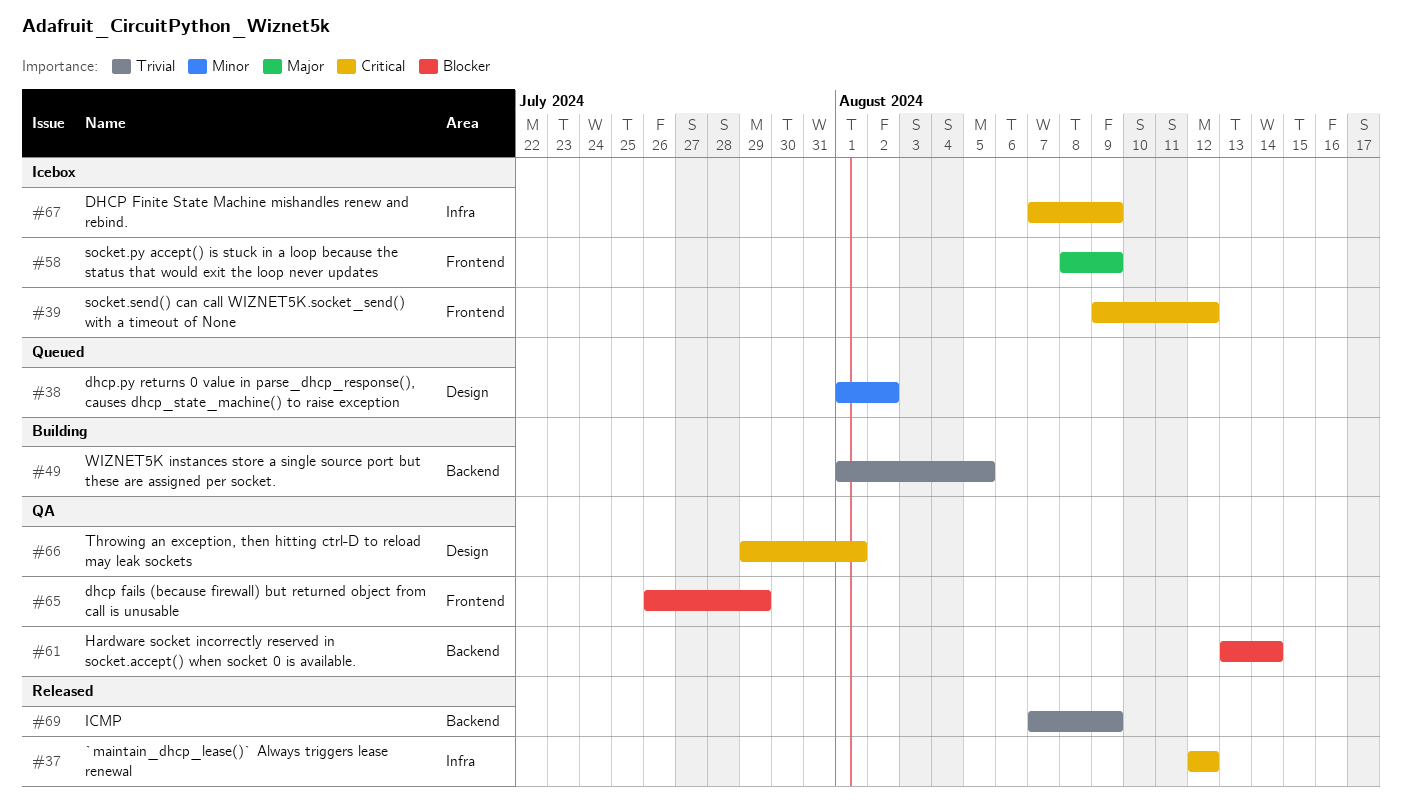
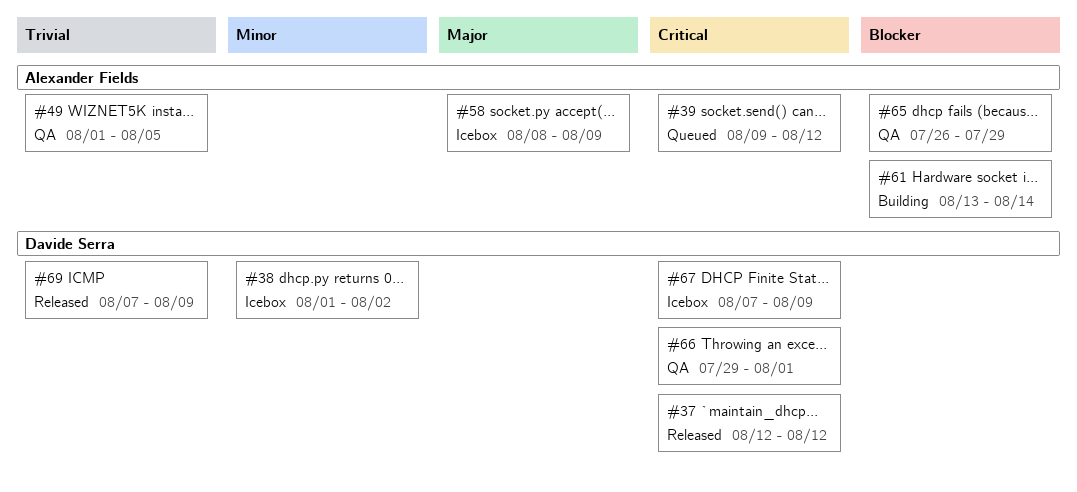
#38, status: Queued -> Icebox
#39, status: Icebox -> Queued
#49, status: Building -> QA
#61, status: QA -> Building

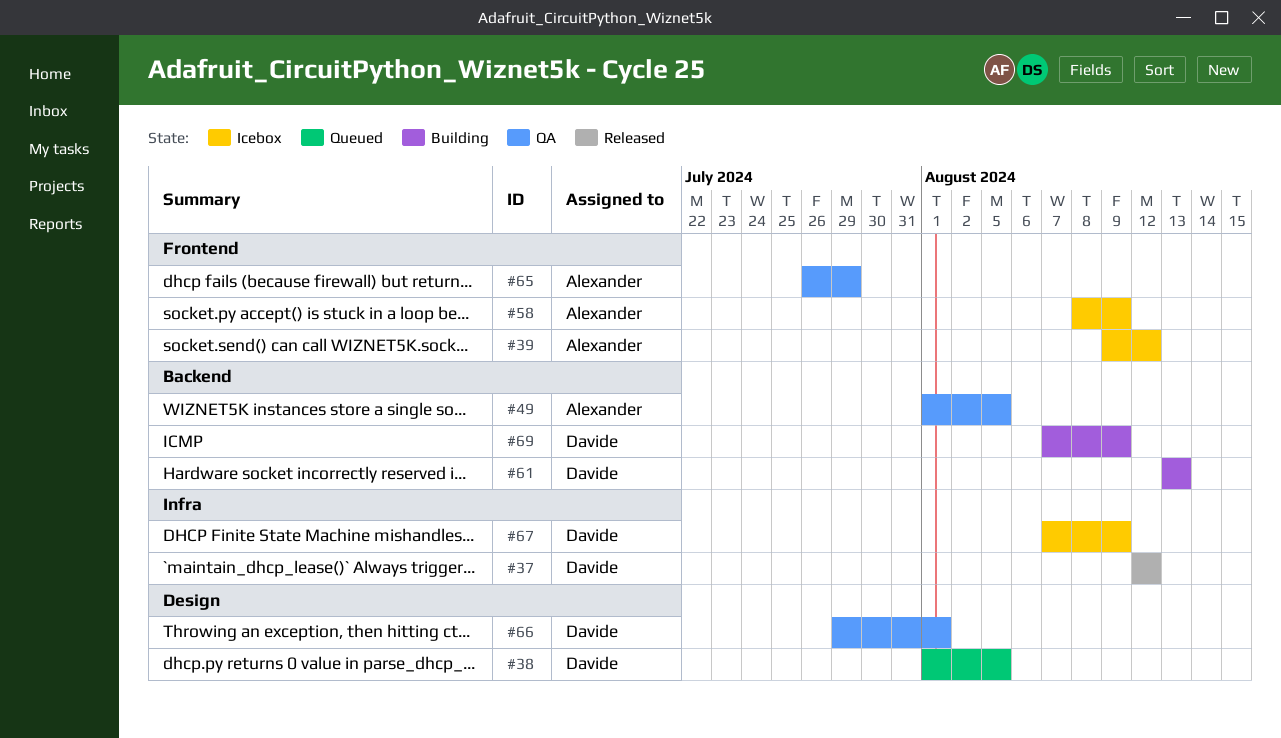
#38, status: Icebox -> Queued
#38, due: Aug 2 -> Aug 5
#39, status: Queued -> Icebox
#61, owner: Alexander Fields -> Davide Serra
#61, due: Aug 14 -> Aug 13
#69, status: Released -> Building

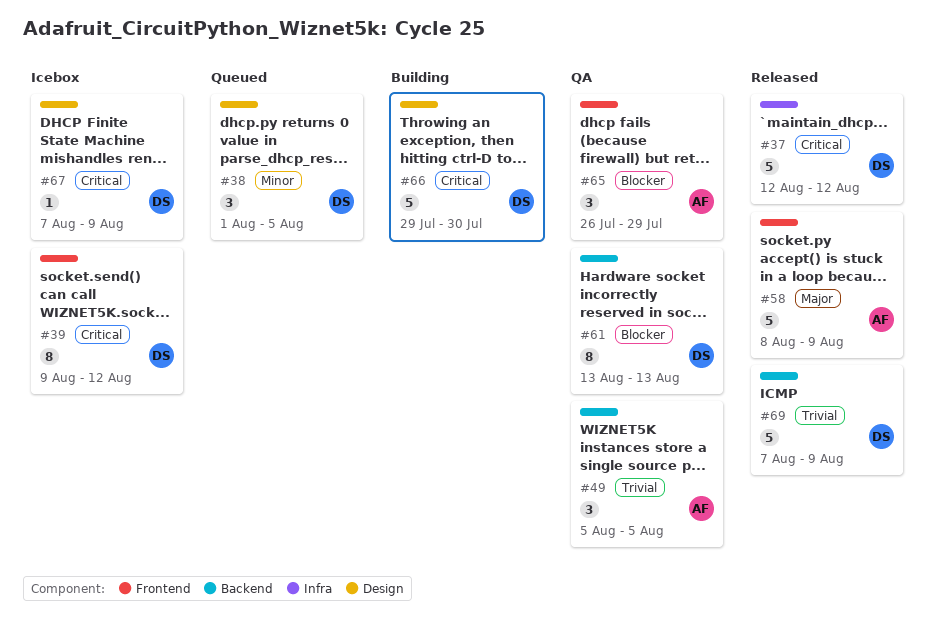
#39, owner: Alexander -> Davide
#49, start: Aug 1 -> Aug 5
#58, status: Icebox -> Released
#61, status: Building -> QA
#66, status: QA -> Building
#66, due: Aug 1 -> Jul 30
#67, label: Infra -> Design
#69, status: Building -> Released

